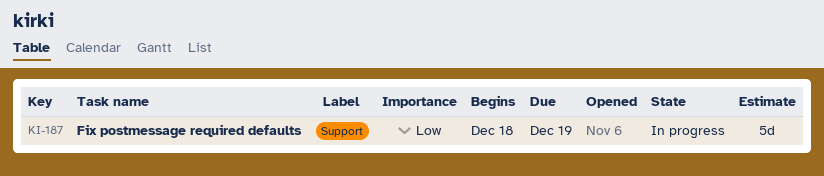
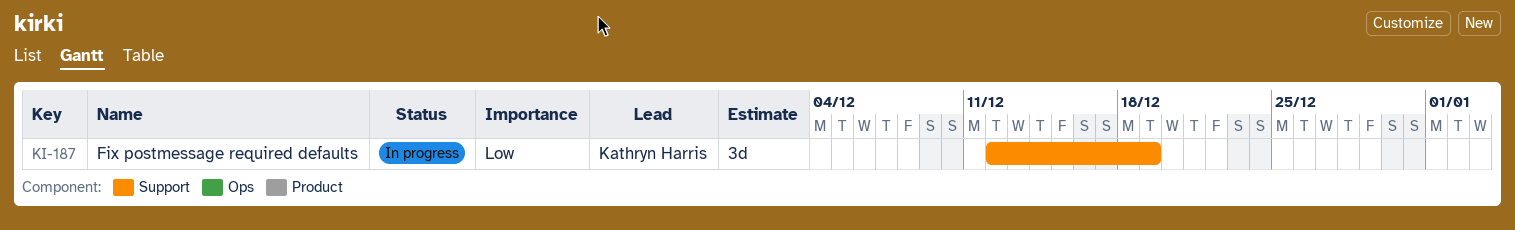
KI-187, estimate: 5d -> 3d
KI-187, start: Dec 18 -> Dec 12

